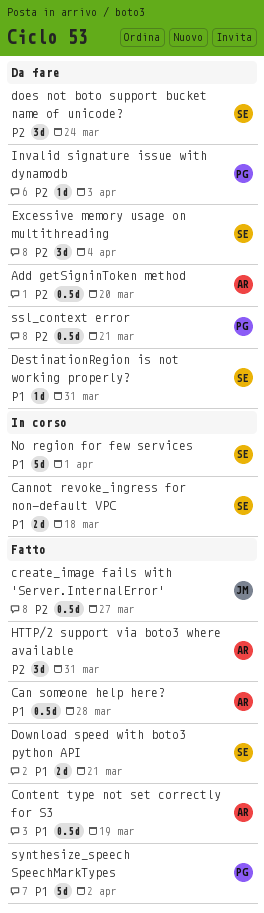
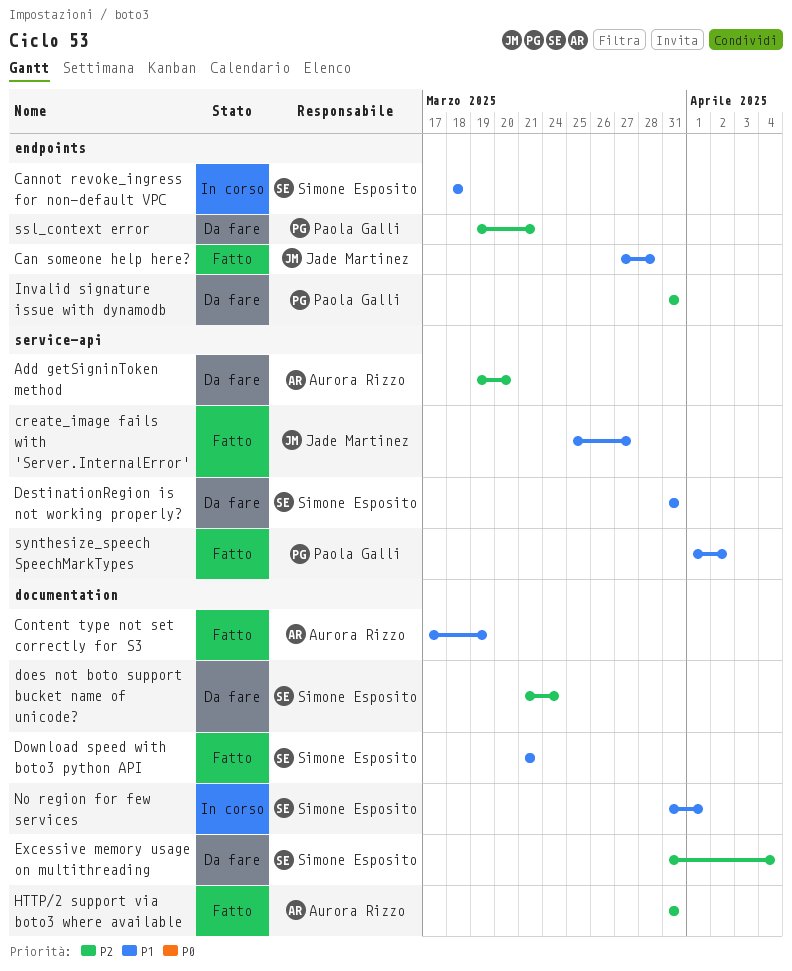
Can someone help here?, owner: Aurora Rizzo -> Jade Martinez
create_image fails with 'Server.InternalError', priority: P2 -> P1
Invalid signature issue with dynamodb, due: Apr 3 -> Mar 31

